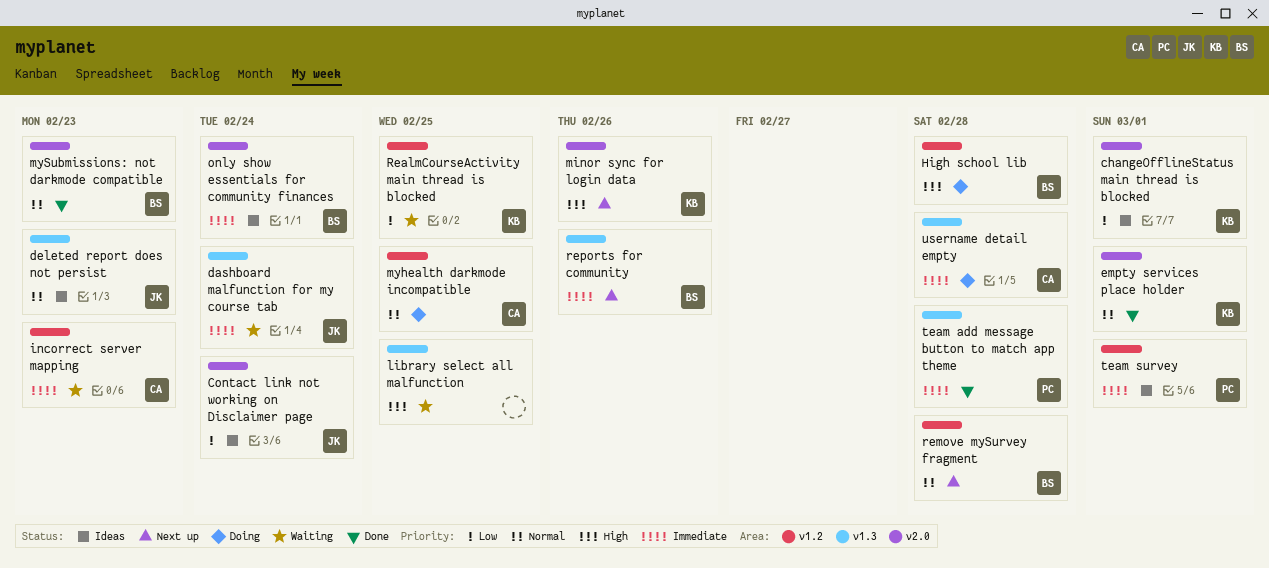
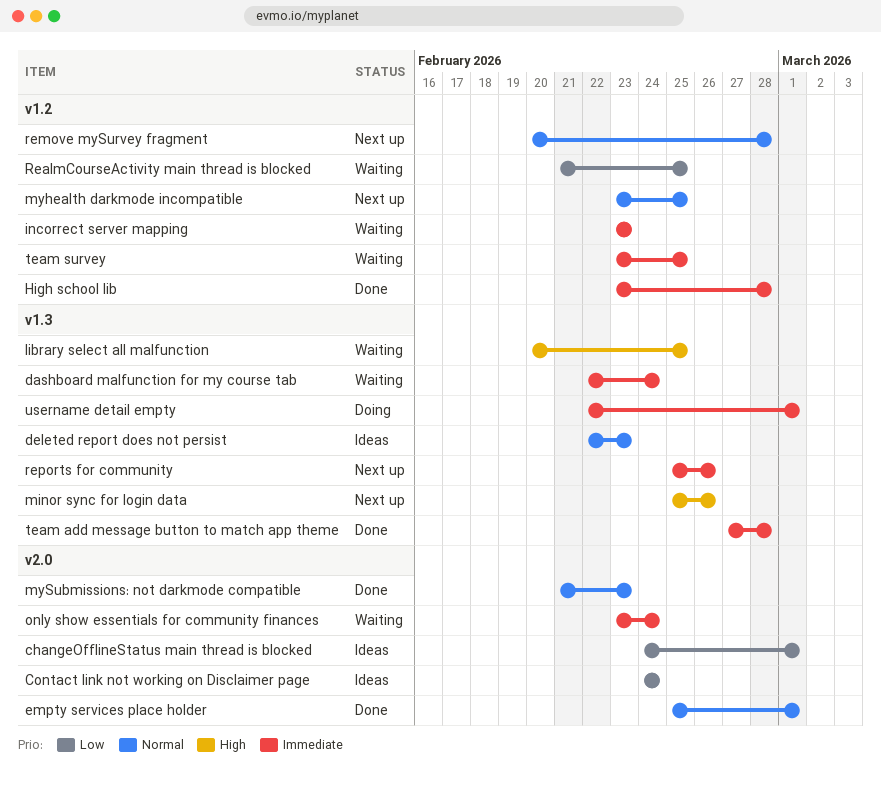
High school lib, status: Doing -> Done
High school lib, priority: High -> Immediate
minor sync for login data, label: v2.0 -> v1.3
myhealth darkmode incompatible, status: Doing -> Next up
only show essentials for community finances, status: Ideas -> Waiting
team survey, status: Ideas -> Waiting
team survey, due: Mar 1 -> Feb 25
username detail empty, due: Feb 28 -> Mar 1

